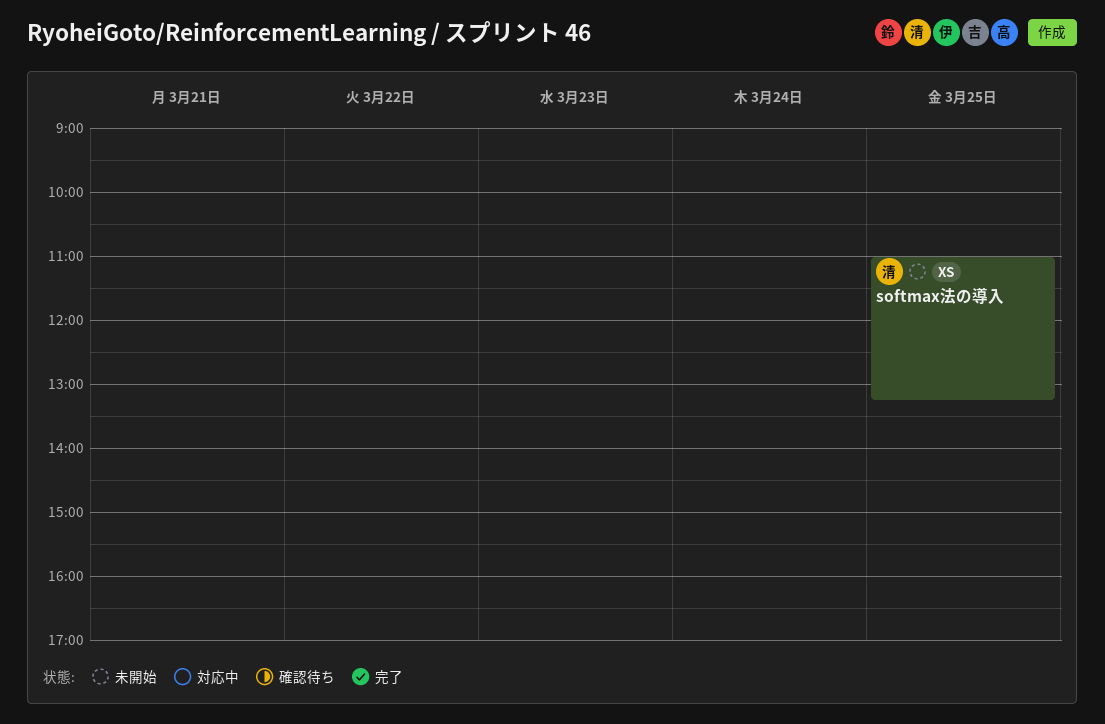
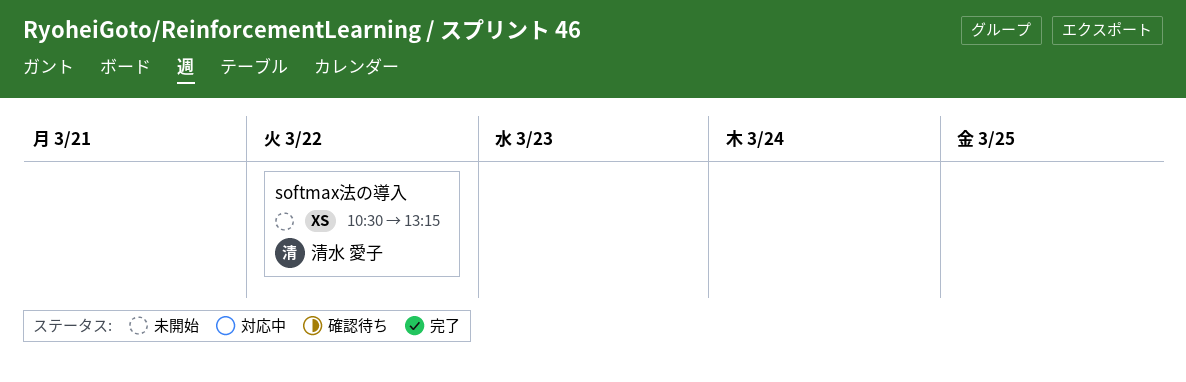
softmax法の導入, day: Mar 25 -> Mar 22
softmax法の導入, begins: 11:00 -> 10:30

